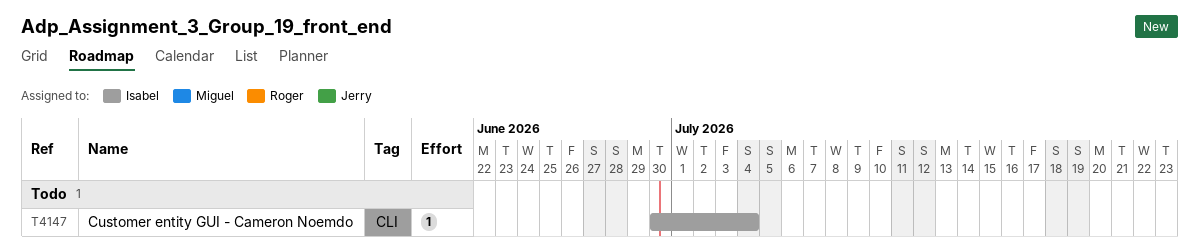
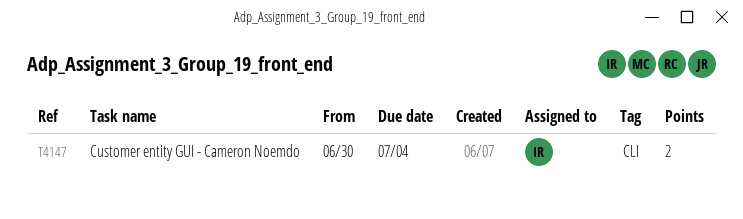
T4147, estimate: 1 -> 2

